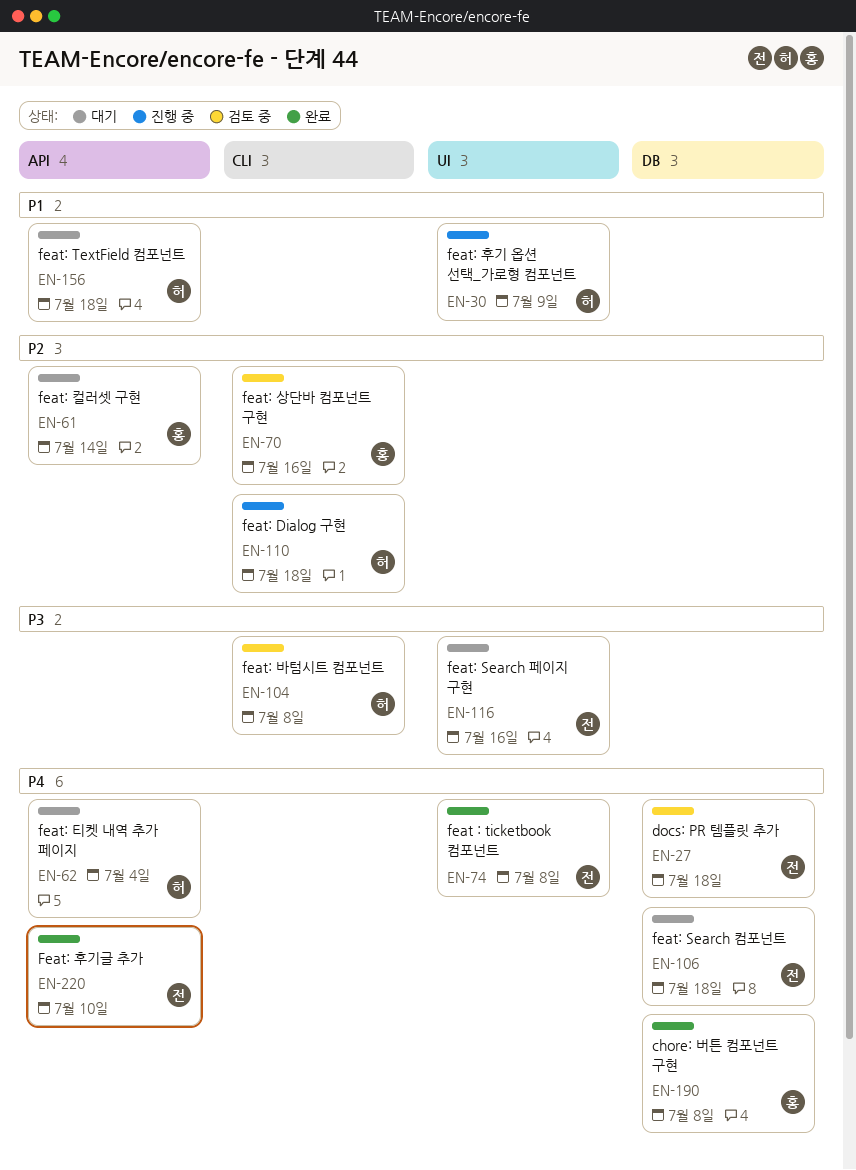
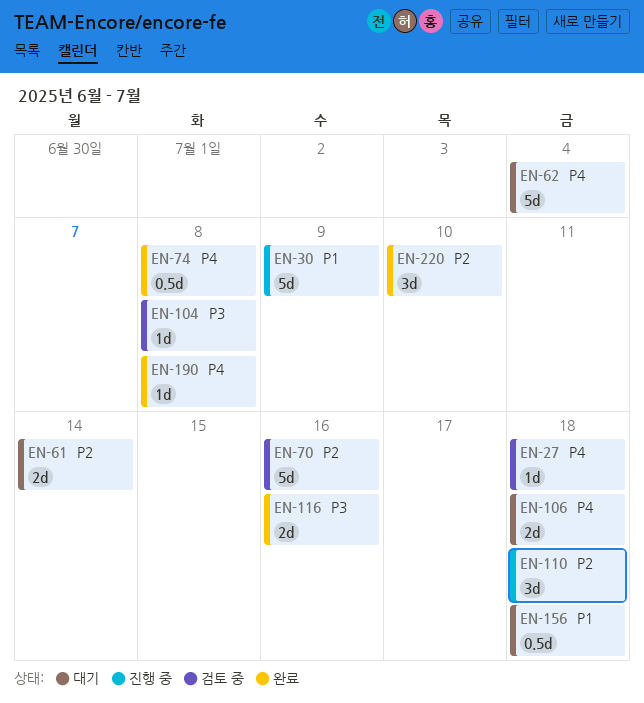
EN-116, status: 대기 -> 완료
EN-220, priority: P4 -> P2

